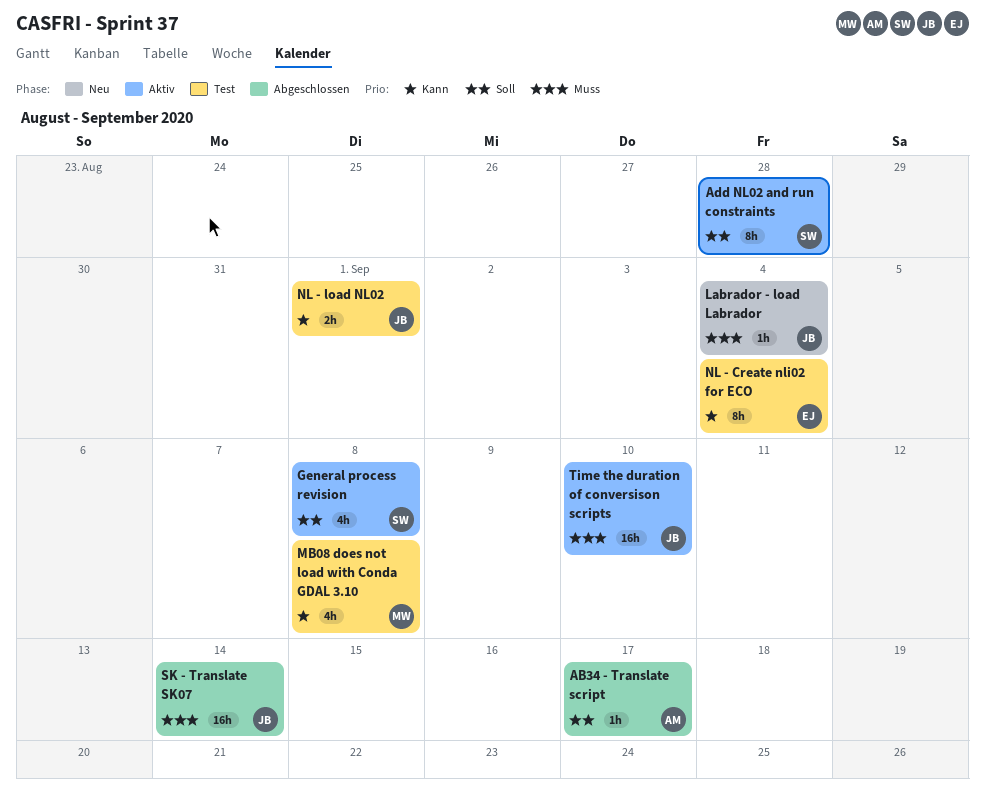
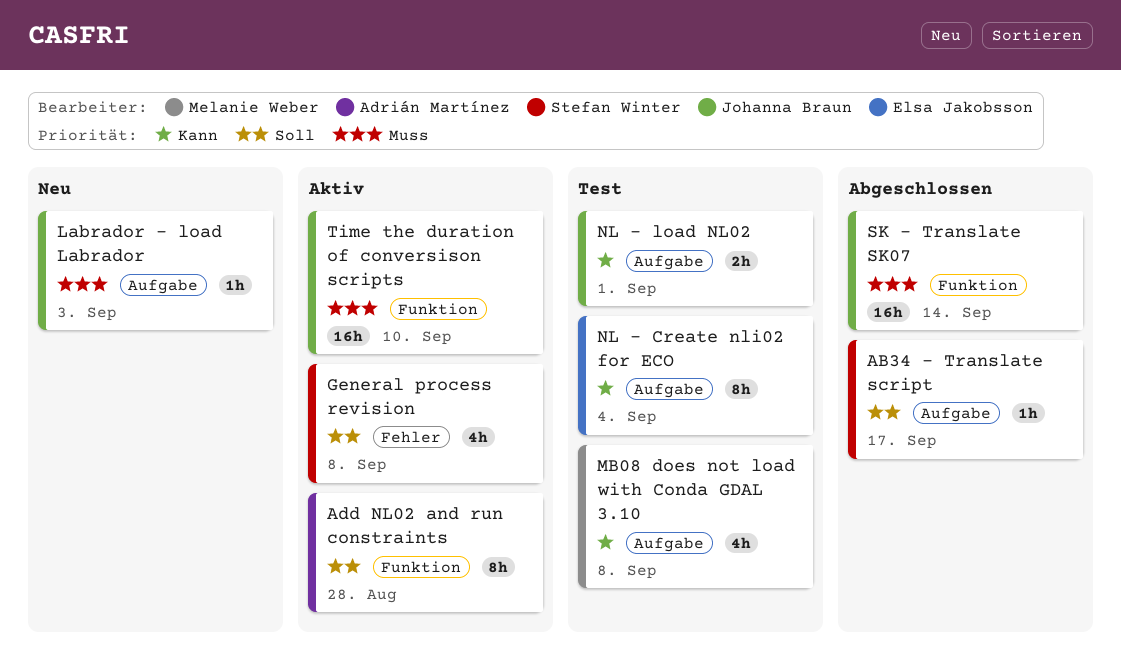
AB34 - Translate script, owner: Adrián Martínez -> Stefan Winter
Add NL02 and run constraints, owner: Stefan Winter -> Adrián Martínez
Labrador - load Labrador, due: Sep 4 -> Sep 3

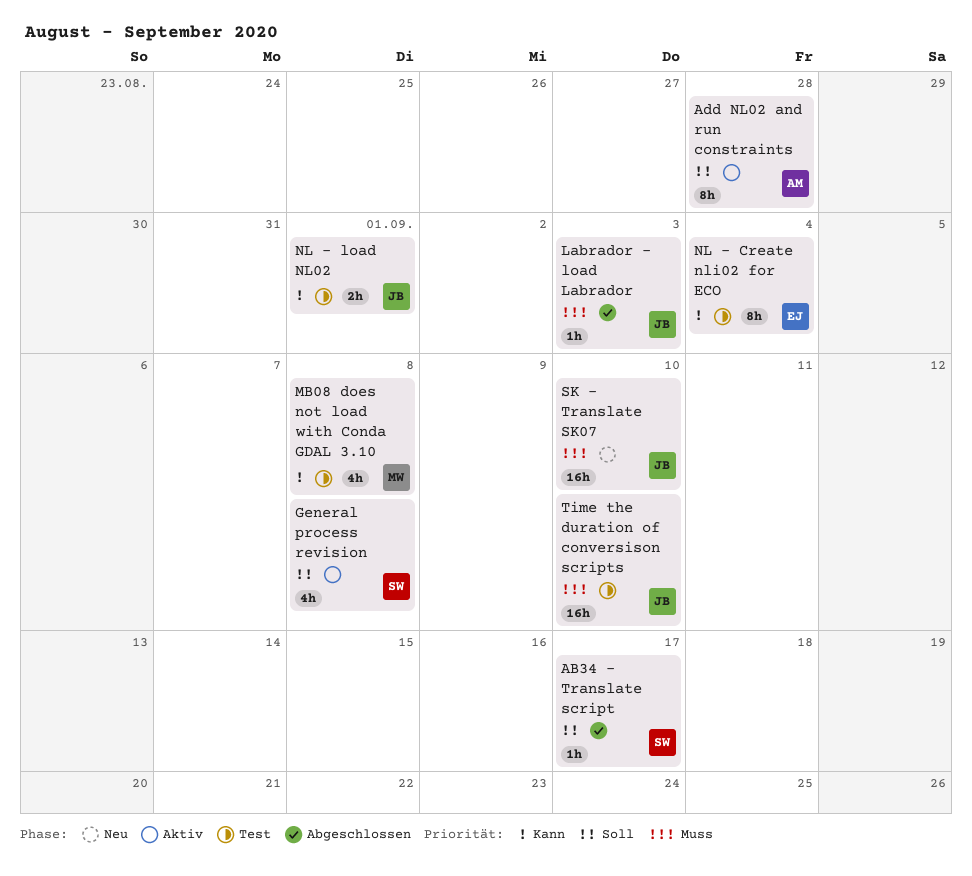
Labrador - load Labrador, status: Neu -> Abgeschlossen
SK - Translate SK07, status: Abgeschlossen -> Neu
SK - Translate SK07, due: Sep 14 -> Sep 10
Time the duration of conversison scripts, status: Aktiv -> Test

